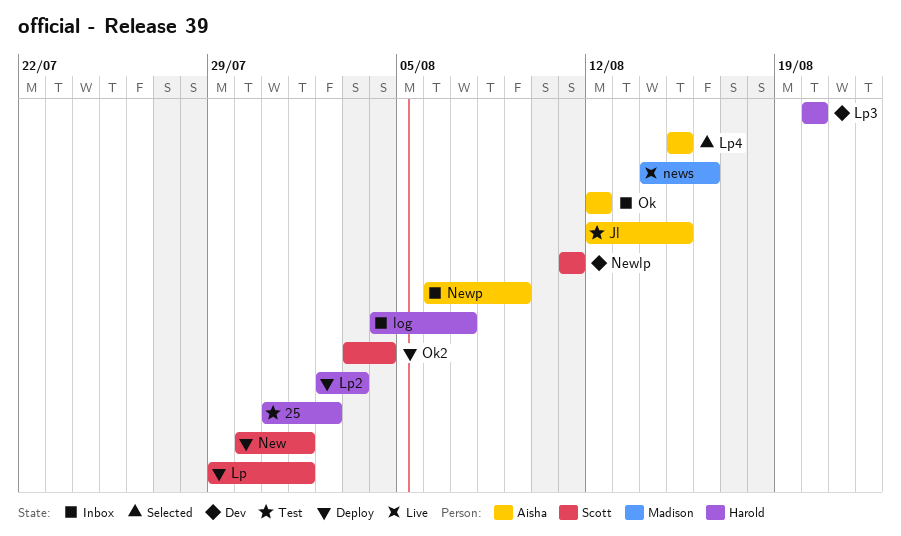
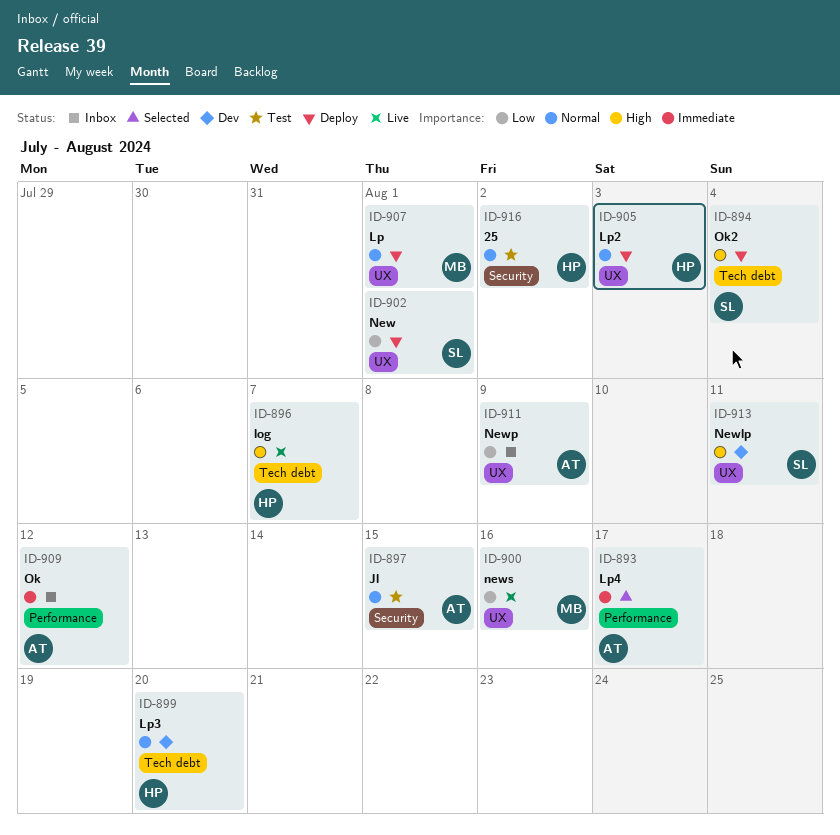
log, status: Inbox -> Live
Lp, owner: Scott -> Madison
Lp4, due: Aug 15 -> Aug 17

